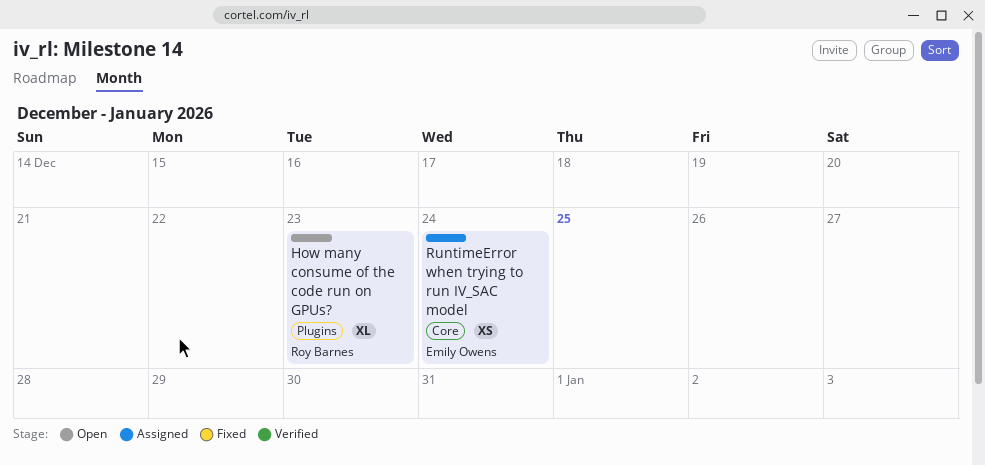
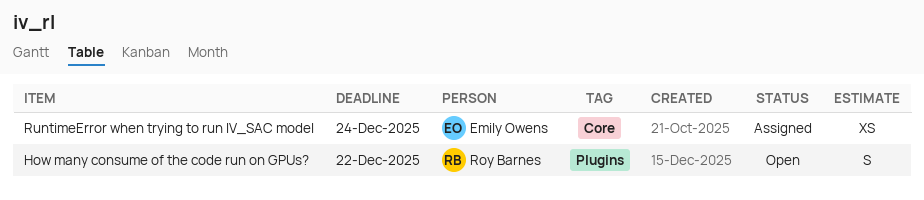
How many consume of the code run on GPUs?, estimate: XL -> S
How many consume of the code run on GPUs?, due: Dec 23 -> Dec 22

